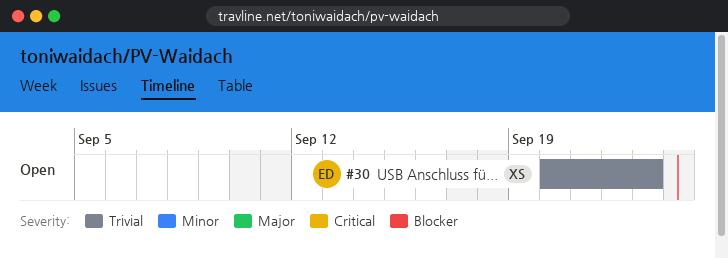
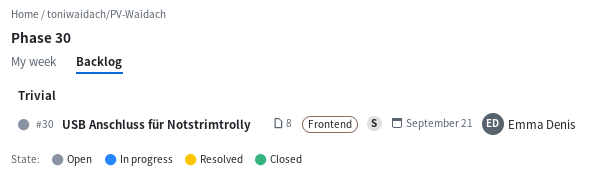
#30, estimate: XS -> S
#30, due: Sep 23 -> Sep 21

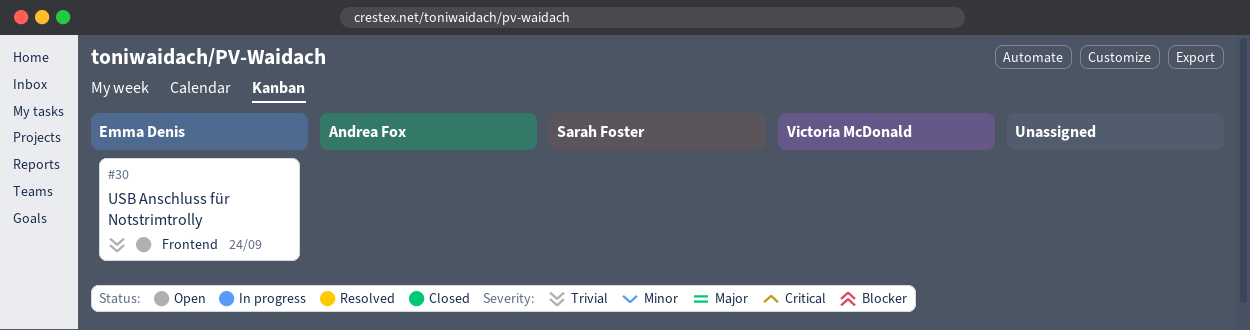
#30, due: Sep 21 -> Sep 24

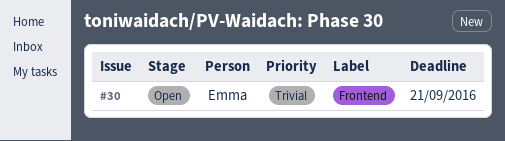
#30, due: Sep 24 -> Sep 21

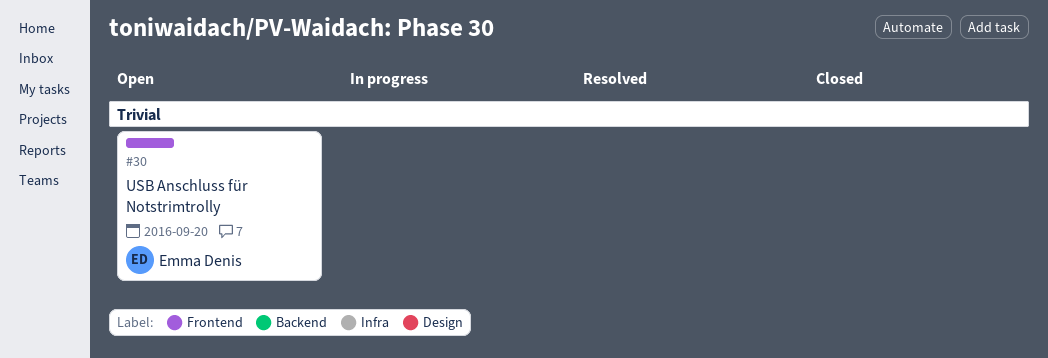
#30, due: Sep 21 -> Sep 20

